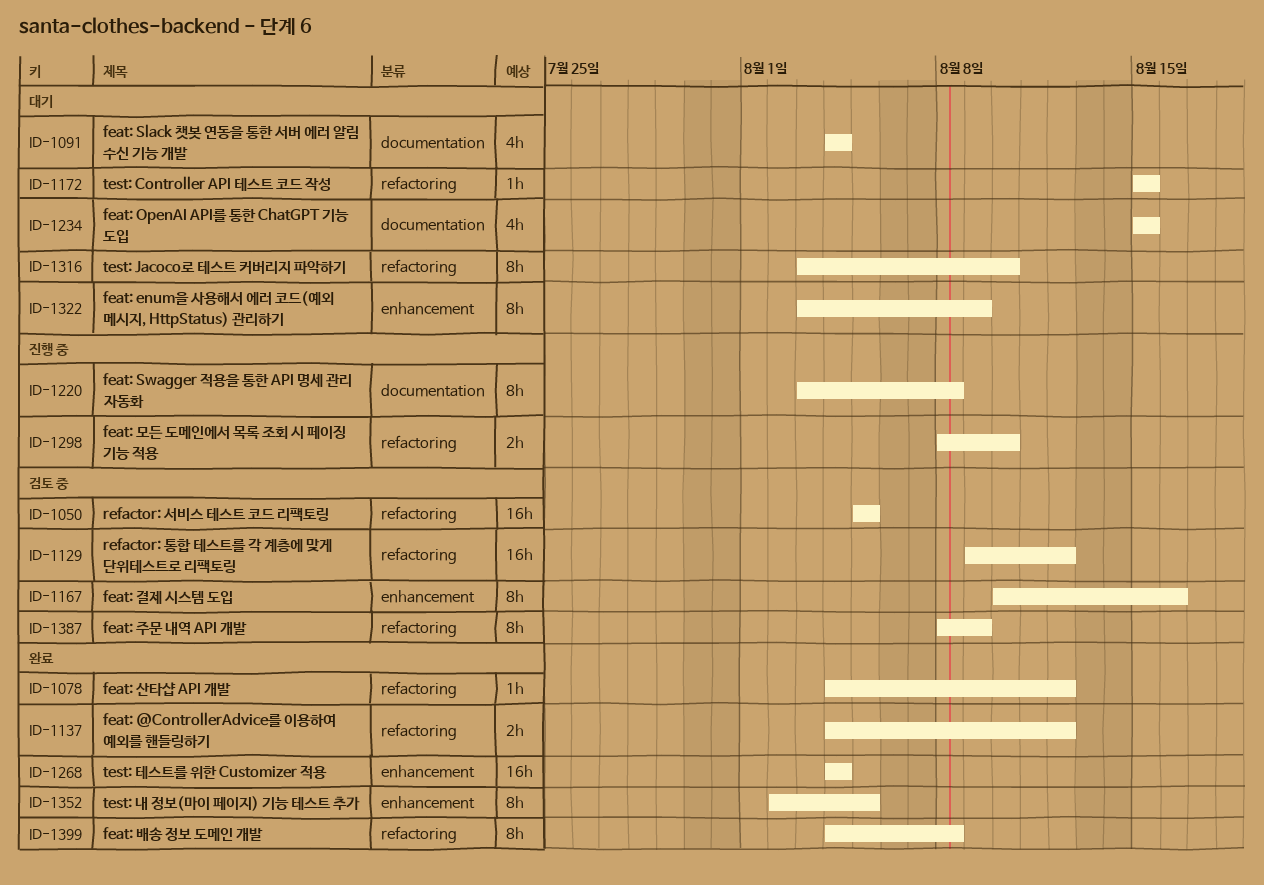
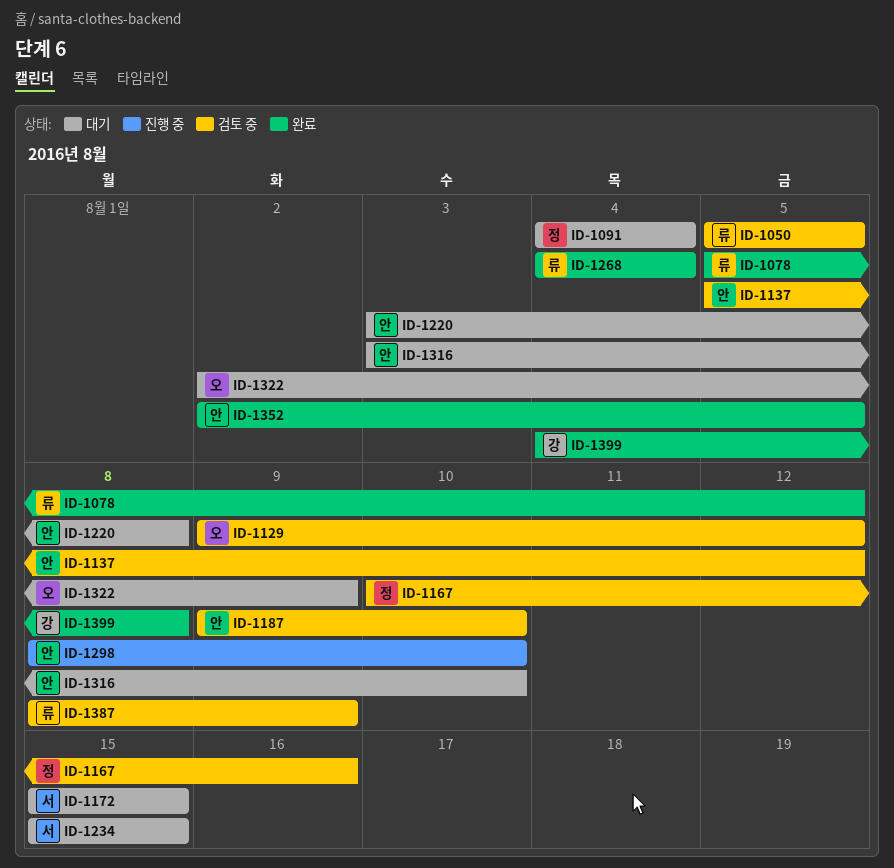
ID-1078, start: Aug 4 -> Aug 5
ID-1137, status: 완료 -> 검토 중
ID-1137, start: Aug 4 -> Aug 5
ID-1187: none -> present
ID-1220, status: 진행 중 -> 대기
ID-1322, start: Aug 3 -> Aug 2

